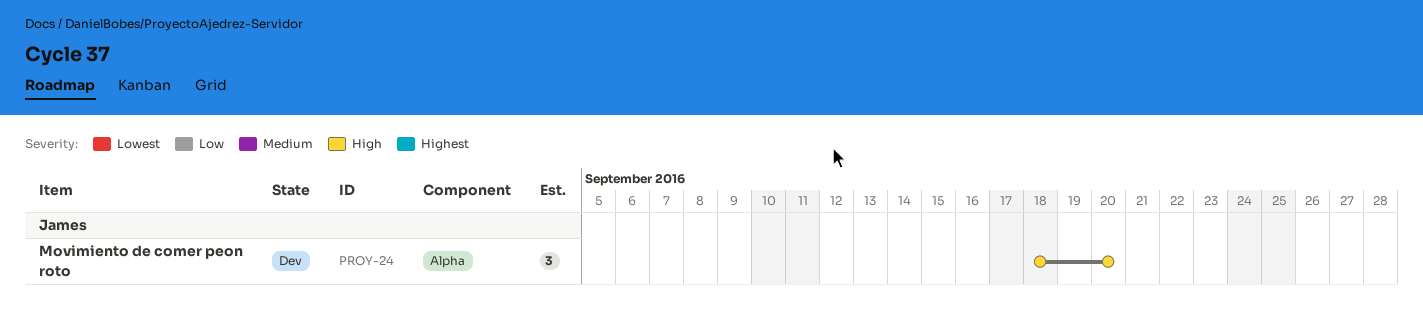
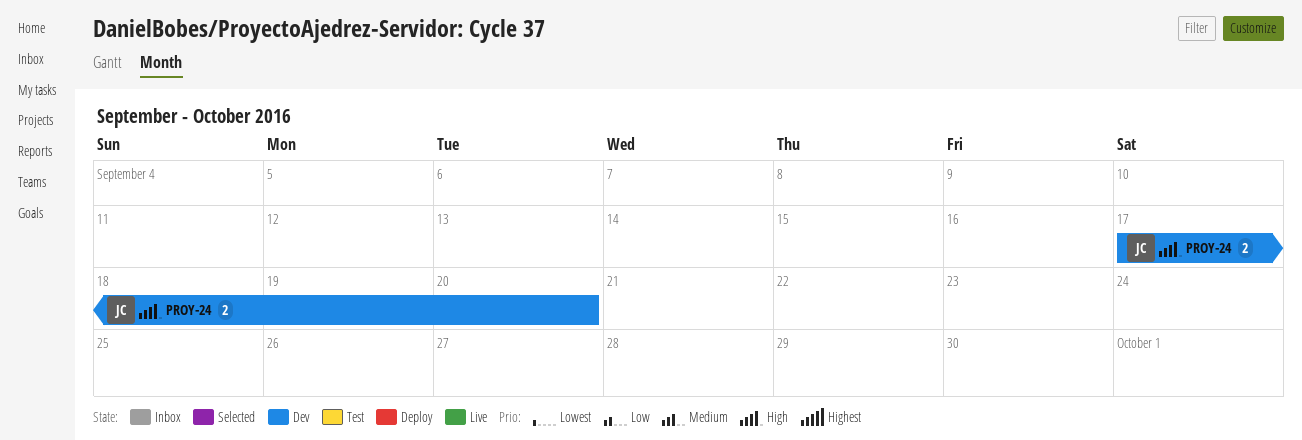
PROY-24, estimate: 3 -> 2
PROY-24, start: Sep 18 -> Sep 17

